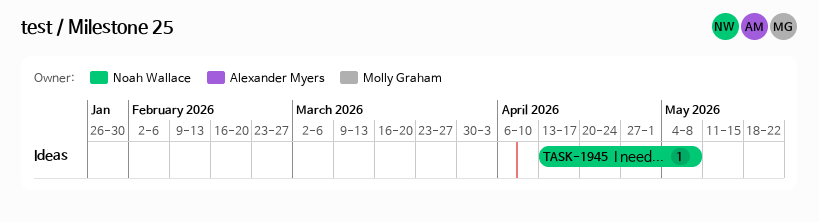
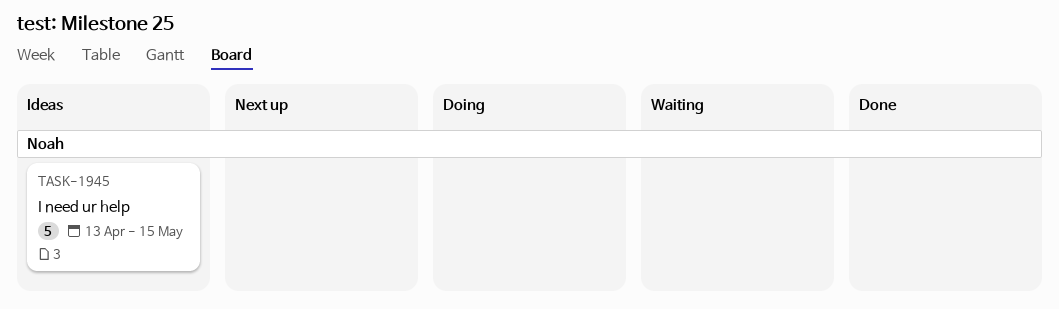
TASK-1945, estimate: 1 -> 5
TASK-1945, due: May 8 -> May 15

